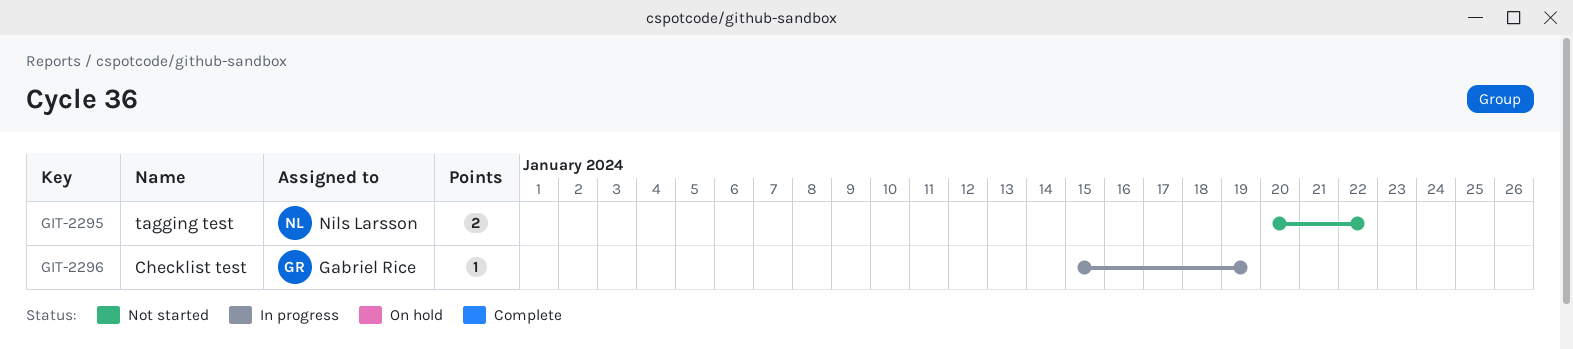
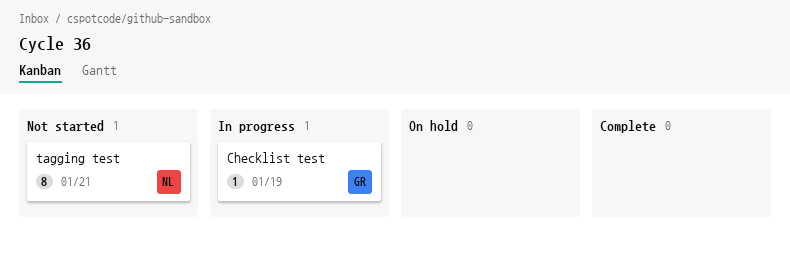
tagging test, estimate: 2 -> 8
tagging test, due: Jan 22 -> Jan 21

